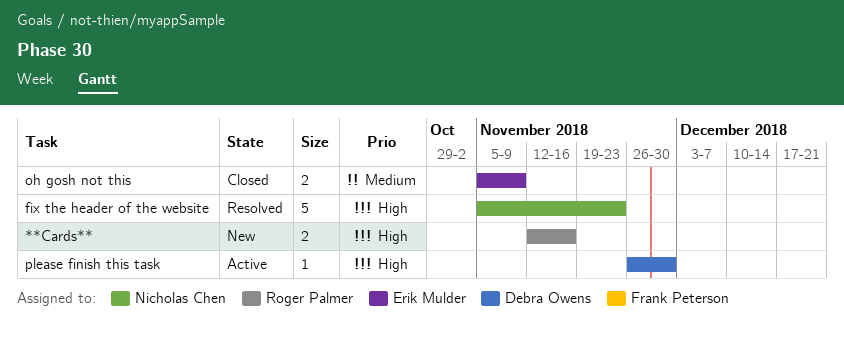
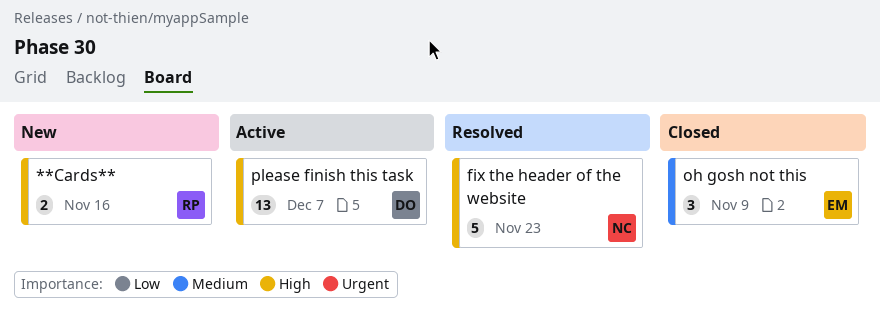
oh gosh not this, estimate: 2 -> 3
please finish this task, estimate: 1 -> 13
please finish this task, due: Nov 30 -> Dec 7

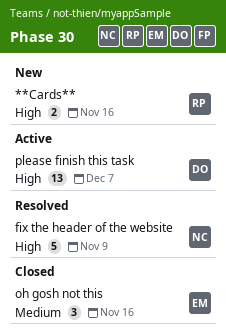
fix the header of the website, due: Nov 23 -> Nov 9
oh gosh not this, due: Nov 9 -> Nov 16

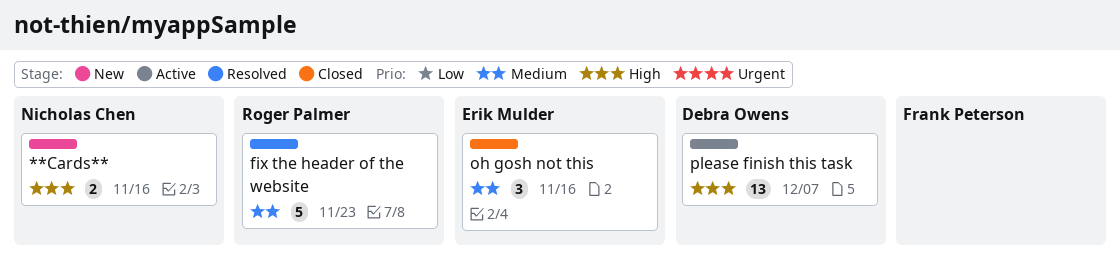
**Cards**, owner: Roger Palmer -> Nicholas Chen
fix the header of the website, owner: Nicholas Chen -> Roger Palmer
fix the header of the website, priority: High -> Medium
fix the header of the website, due: Nov 9 -> Nov 23

